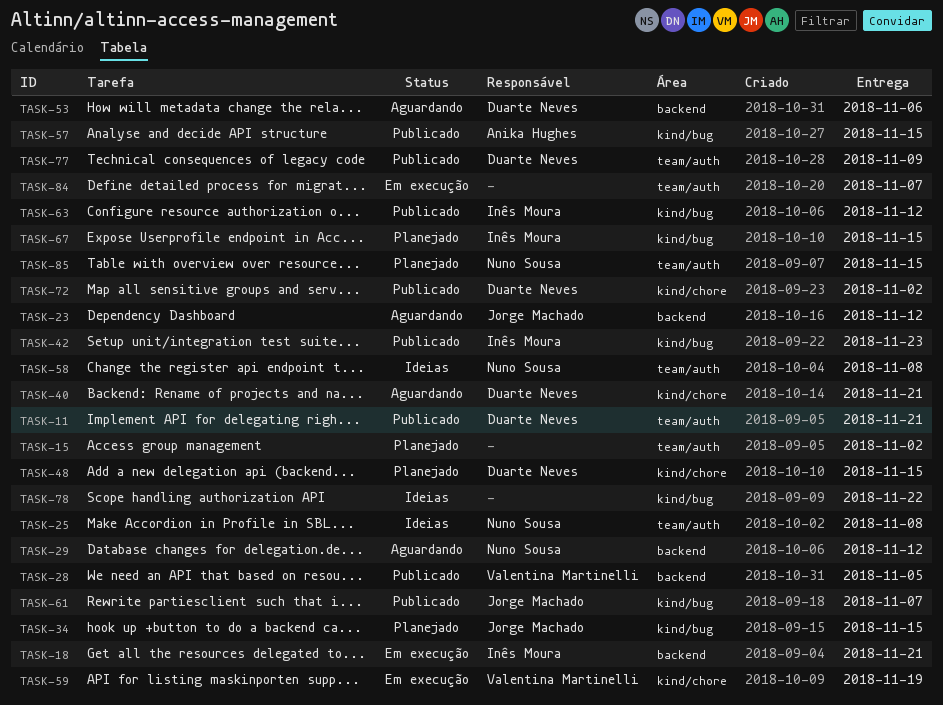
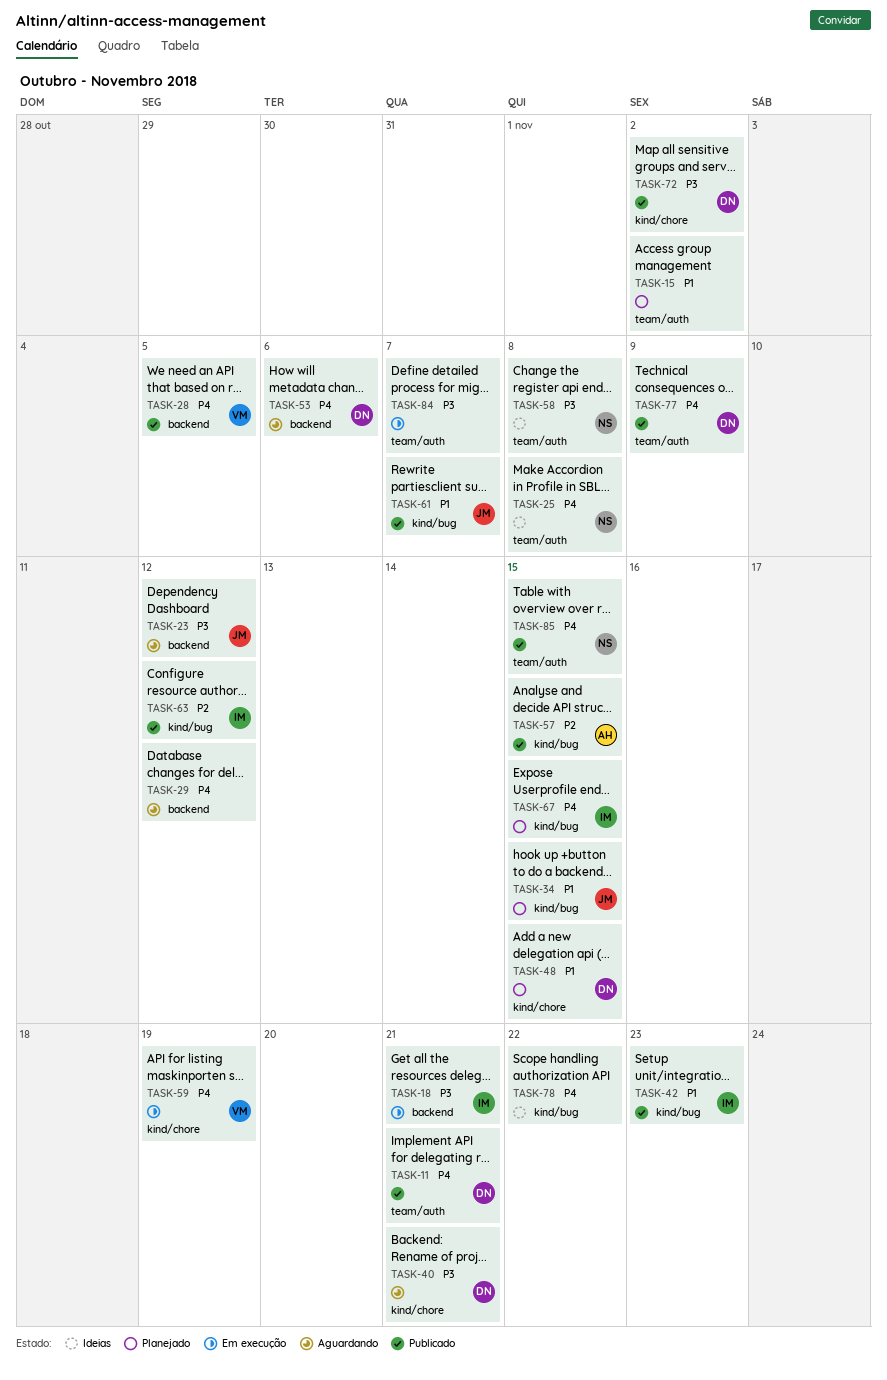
TASK-29, owner: Nuno Sousa -> none
TASK-85, status: Planejado -> Publicado

